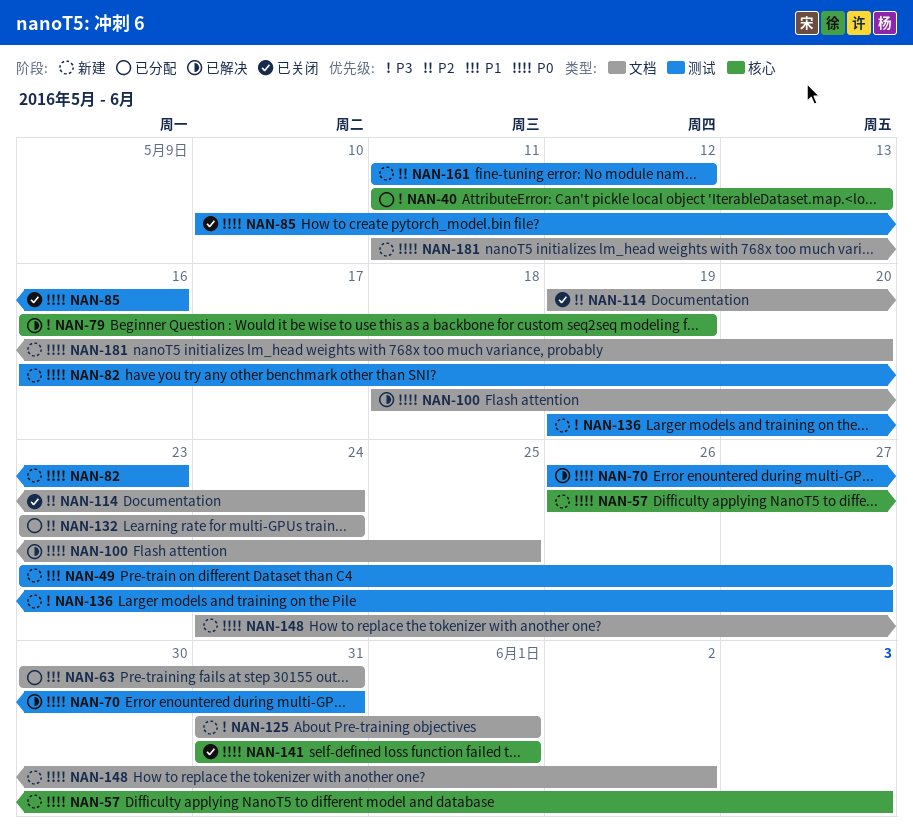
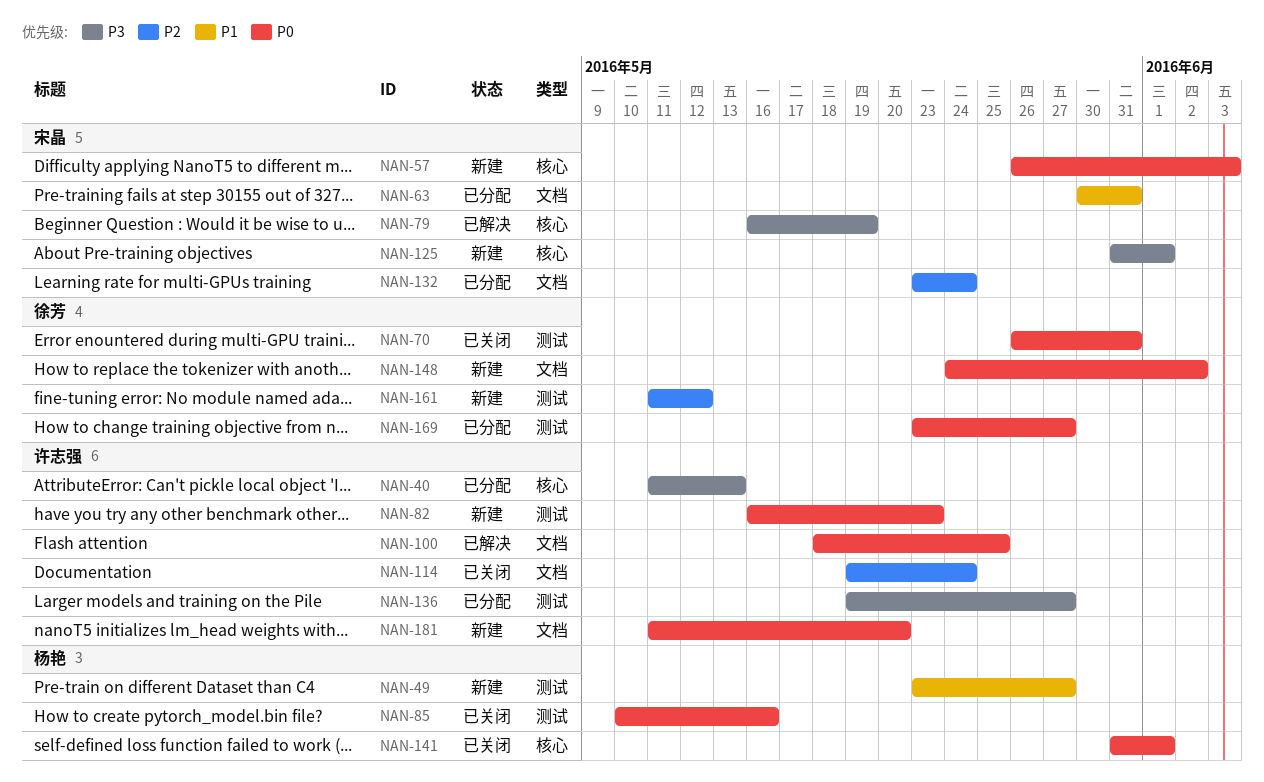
NAN-70, status: 已解决 -> 已关闭
NAN-125, label: 文档 -> 核心
NAN-136, status: 新建 -> 已分配
NAN-169: none -> present

